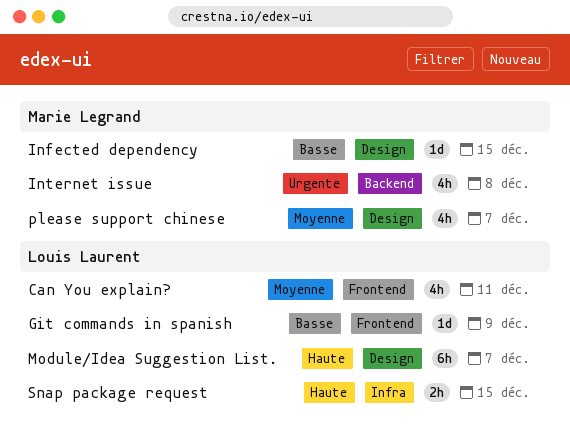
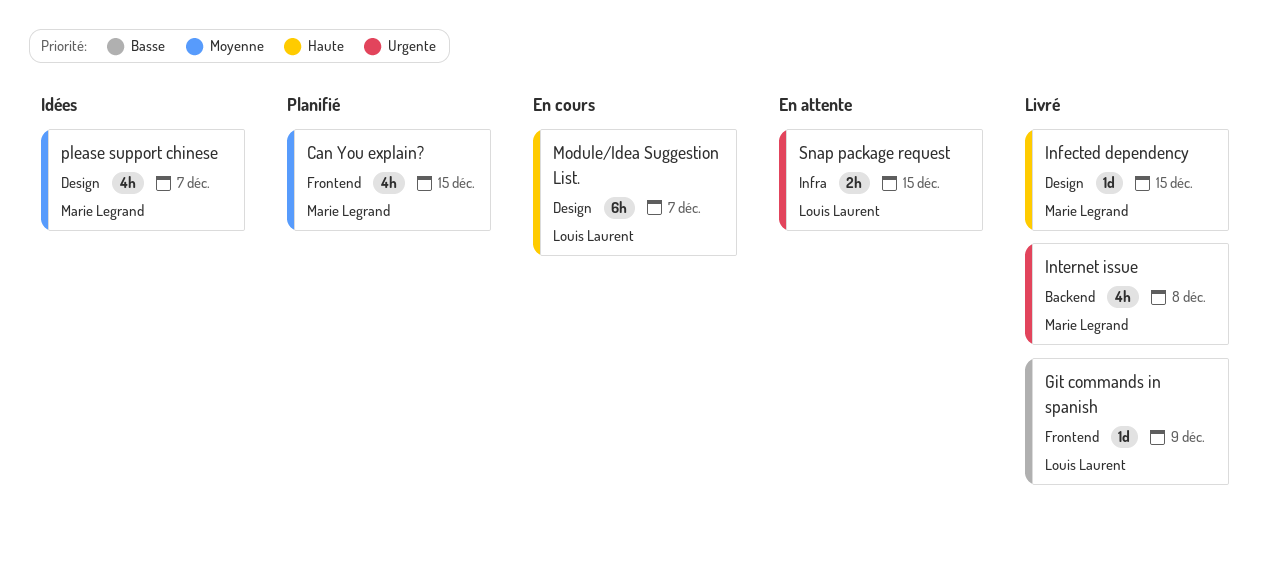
Can You explain?, owner: Louis Laurent -> Marie Legrand
Can You explain?, due: Dec 11 -> Dec 15
Infected dependency, priority: Basse -> Haute
Snap package request, priority: Haute -> Urgente

